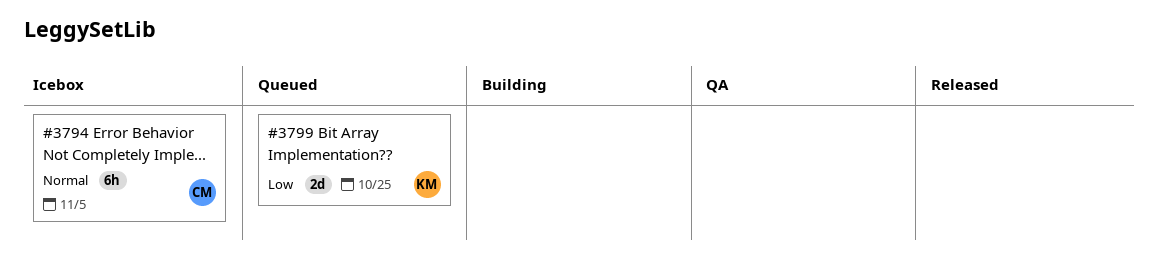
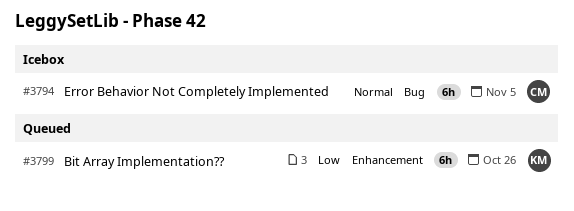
#3799, estimate: 2d -> 6h
#3799, due: Oct 25 -> Oct 26

